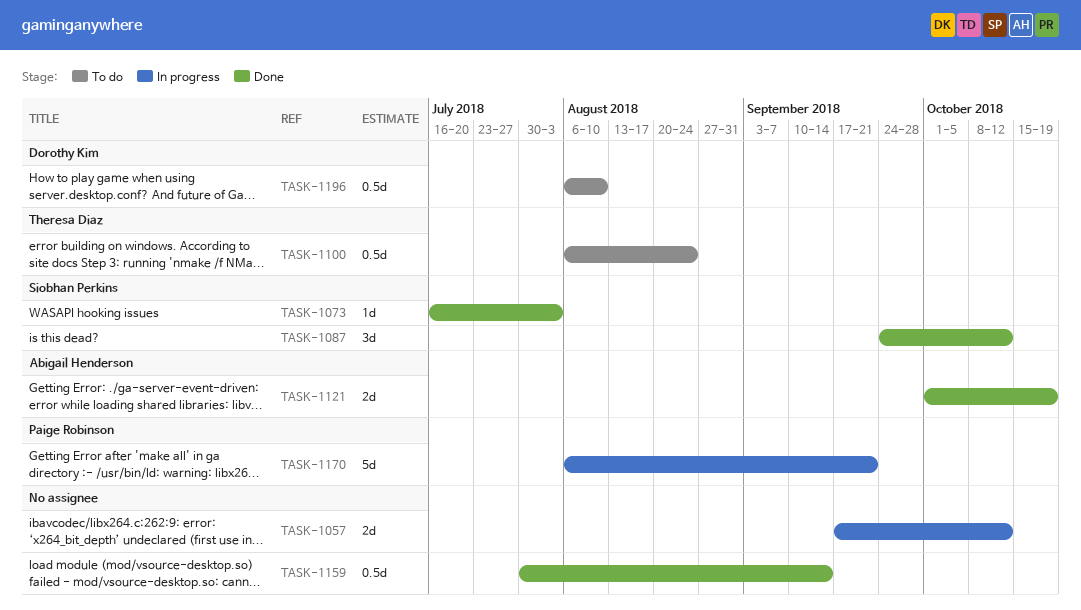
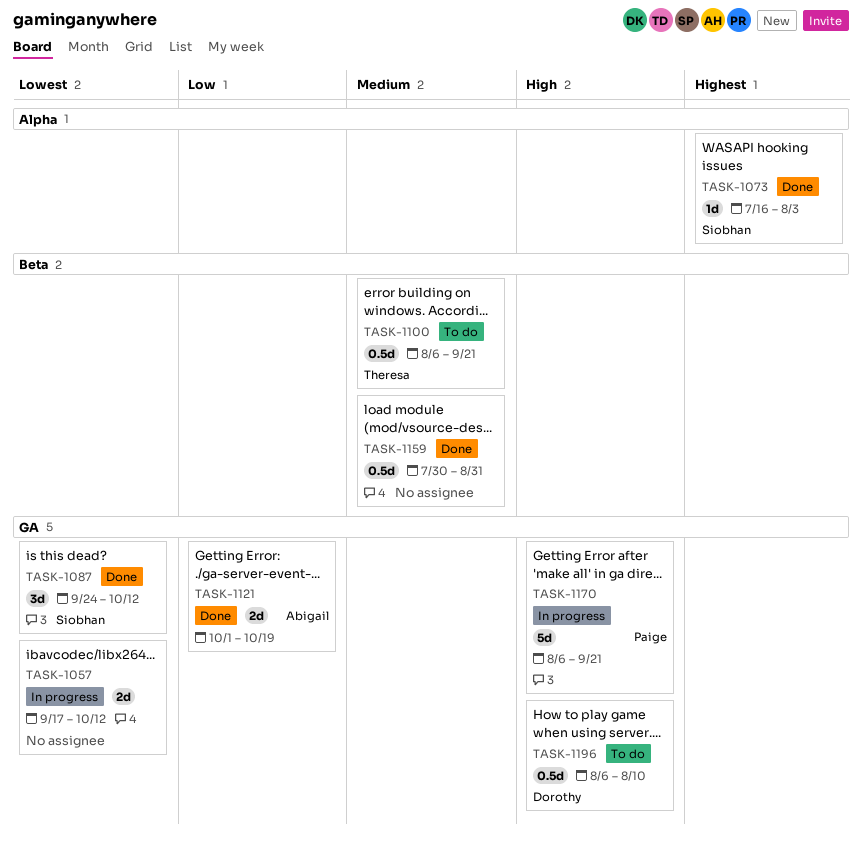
TASK-1100, due: Aug 24 -> Sep 21
TASK-1159, due: Sep 14 -> Aug 31

